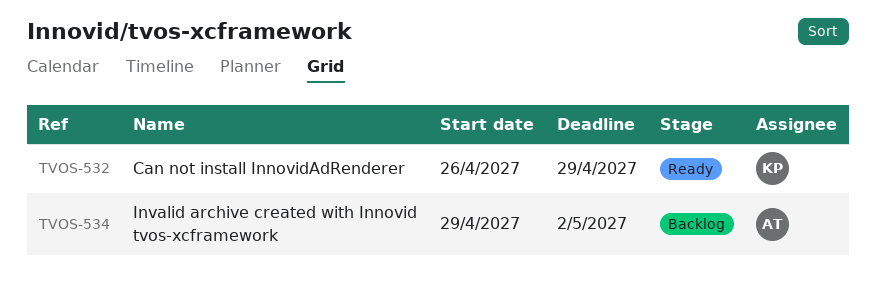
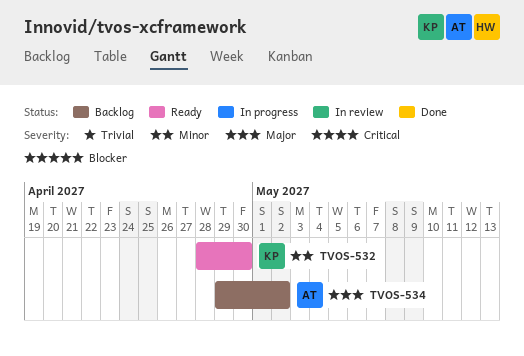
TVOS-532, start: Apr 26 -> Apr 28
TVOS-532, due: Apr 29 -> Apr 30

